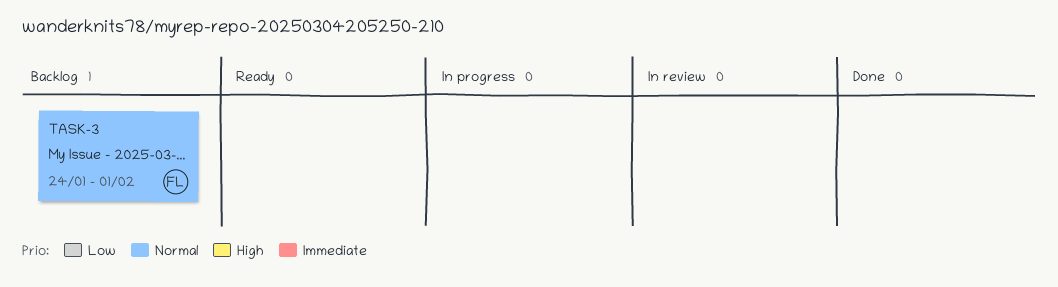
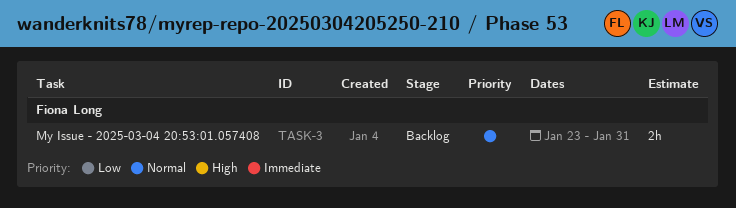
TASK-3, start: Jan 24 -> Jan 23
TASK-3, due: Feb 1 -> Jan 31

